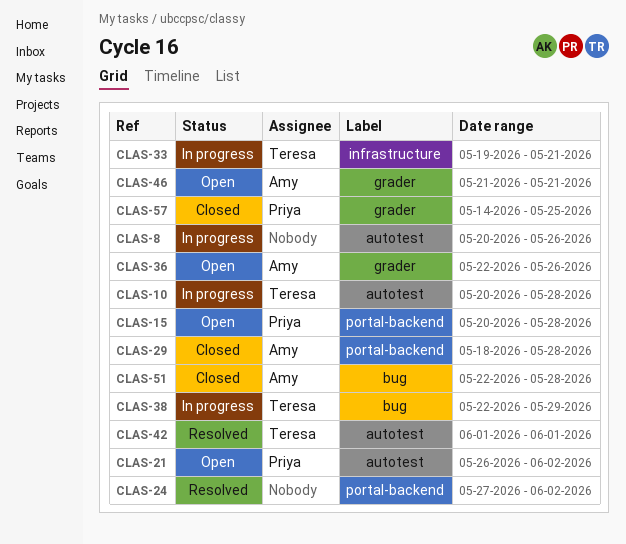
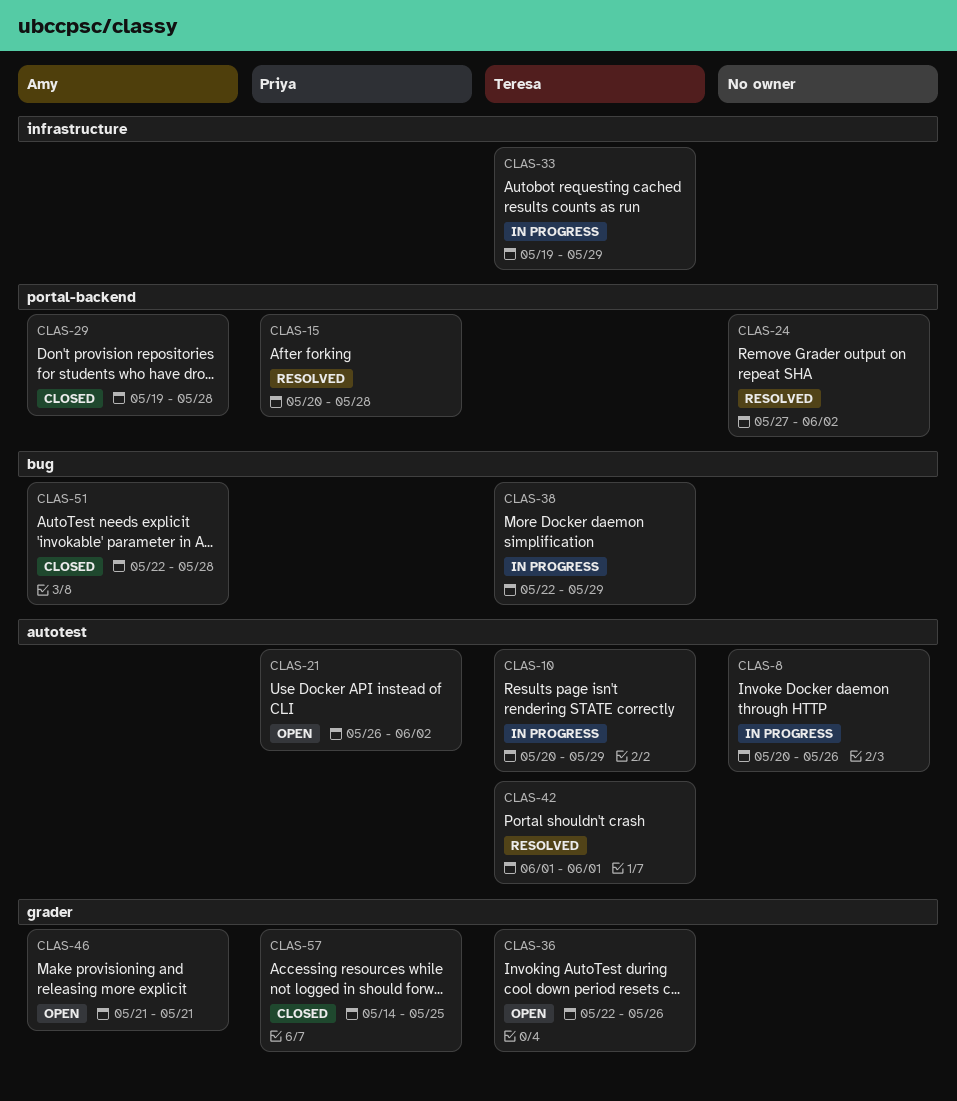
CLAS-10, due: May 28 -> May 29
CLAS-15, status: Open -> Resolved
CLAS-29, start: May 18 -> May 19
CLAS-33, due: May 21 -> May 29
CLAS-36, owner: Amy -> Teresa

